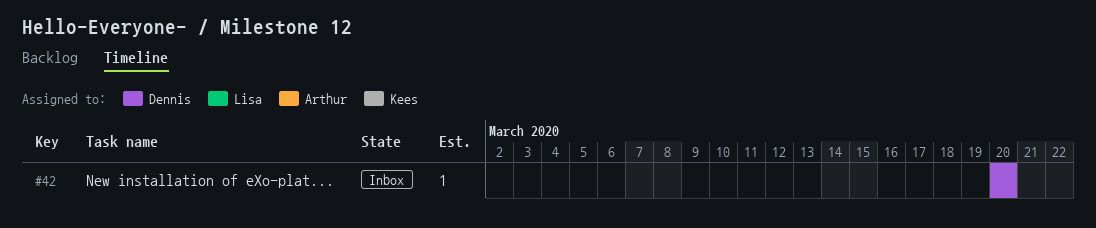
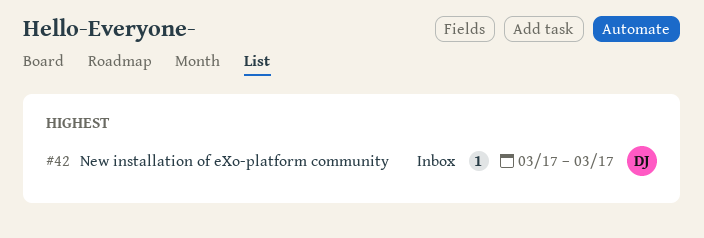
#42, start: Mar 20 -> Mar 17
#42, due: Mar 20 -> Mar 17

